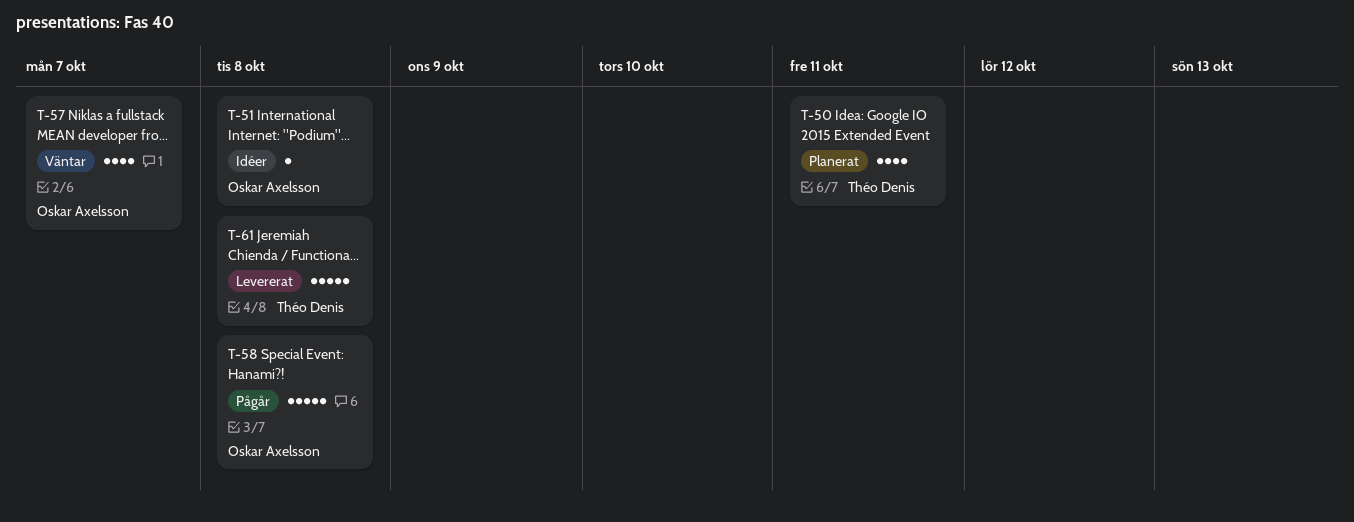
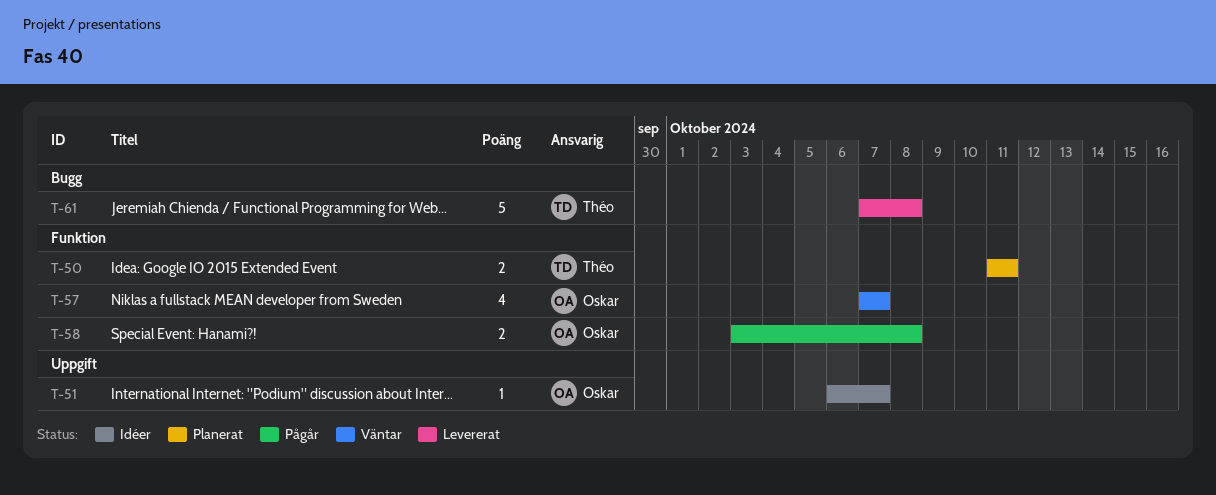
T-50, estimate: 4 -> 2
T-51, due: Oct 8 -> Oct 7
T-58, estimate: 5 -> 2

